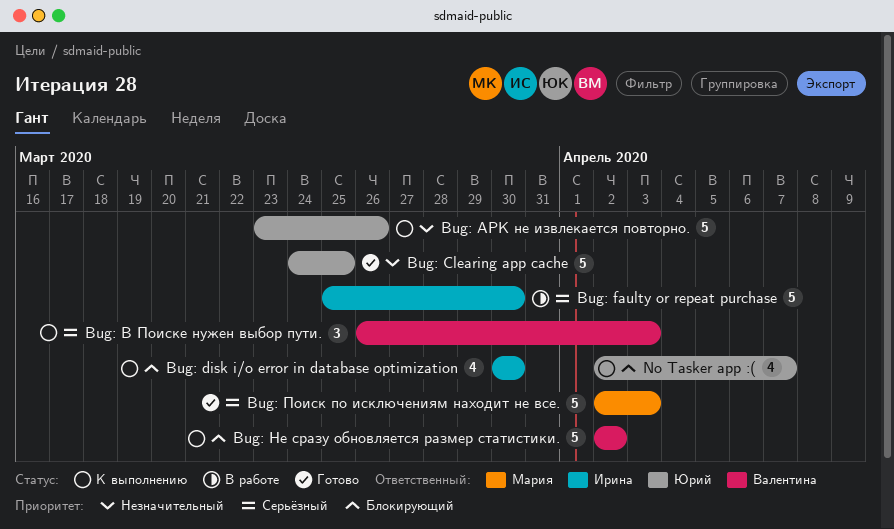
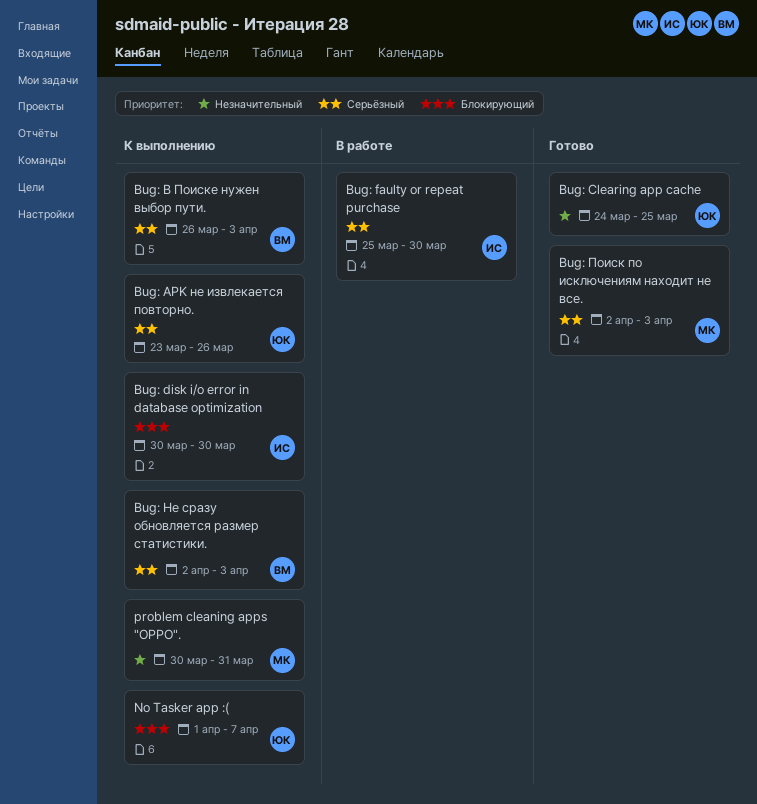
Bug: APK не извлекается повторно., priority: Незначительный -> Серьёзный
Bug: Не сразу обновляется размер статистики., priority: Блокирующий -> Серьёзный
Bug: Не сразу обновляется размер статистики., due: Apr 2 -> Apr 3
No Tasker app :(, start: Apr 2 -> Apr 1
problem cleaning apps "OPPO".: none -> present

